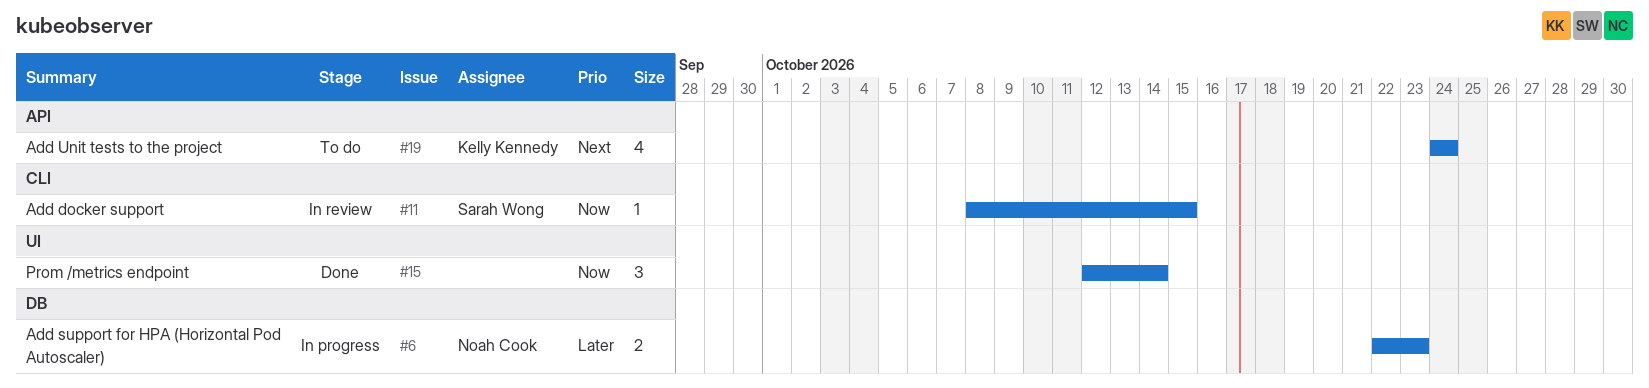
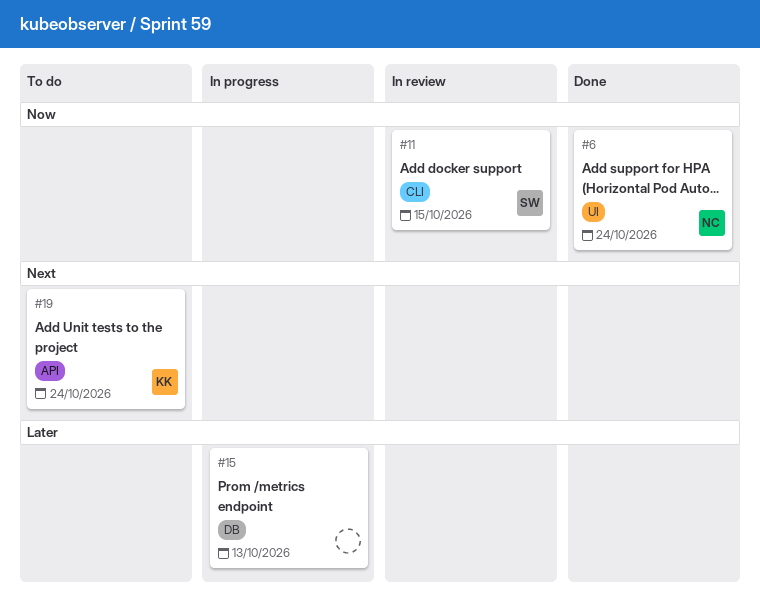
#6, status: In progress -> Done
#6, priority: Later -> Now
#6, label: DB -> UI
#6, due: Oct 23 -> Oct 24
#15, status: Done -> In progress
#15, priority: Now -> Later
#15, label: UI -> DB
#15, due: Oct 14 -> Oct 13

